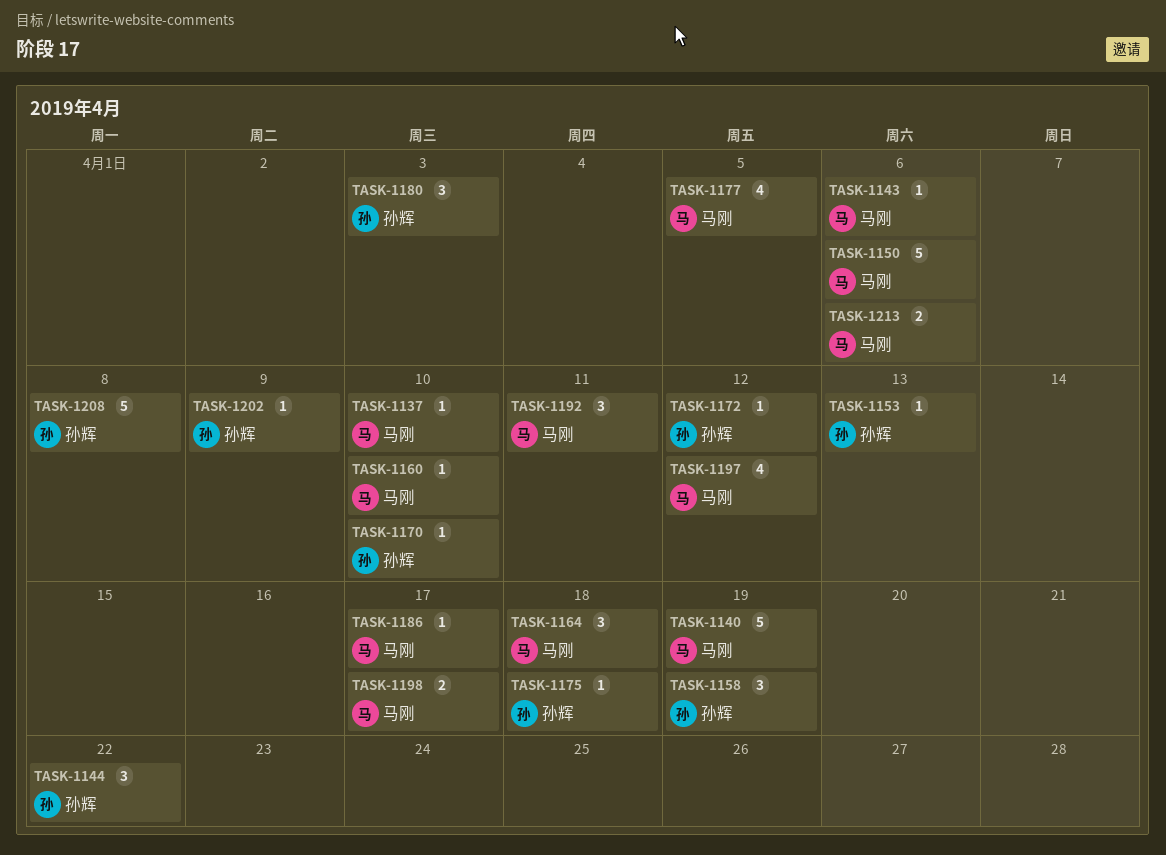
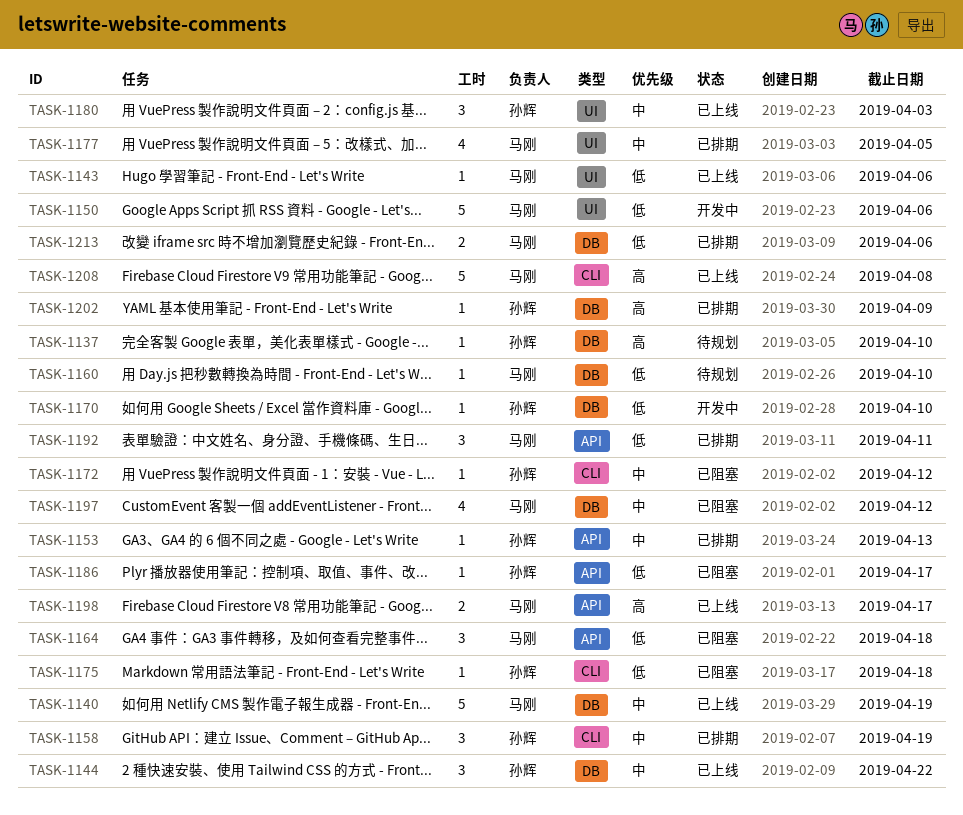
TASK-1137, owner: 马刚 -> 孙辉
TASK-1186, owner: 马刚 -> 孙辉
TASK-1208, owner: 孙辉 -> 马刚

